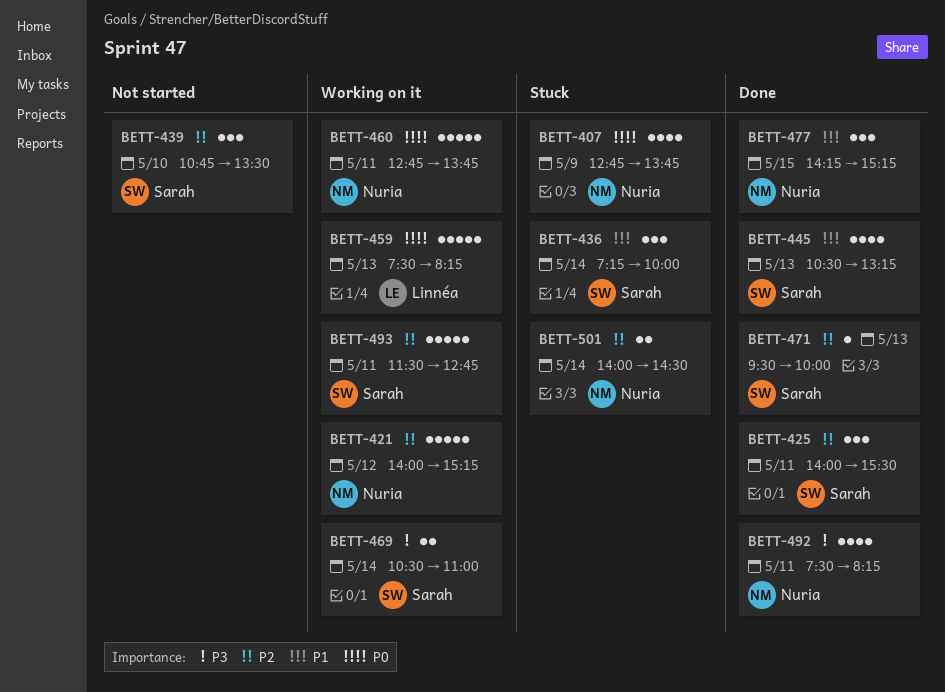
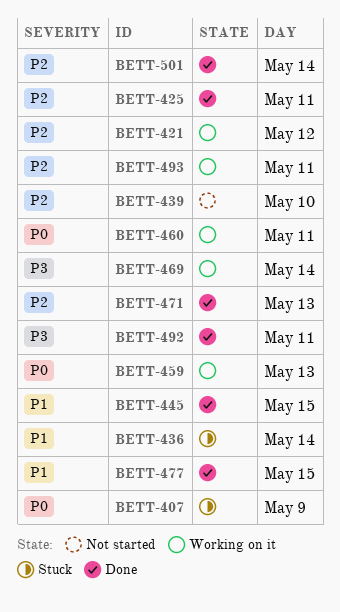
BETT-445, day: May 13 -> May 15
BETT-501, status: Stuck -> Done

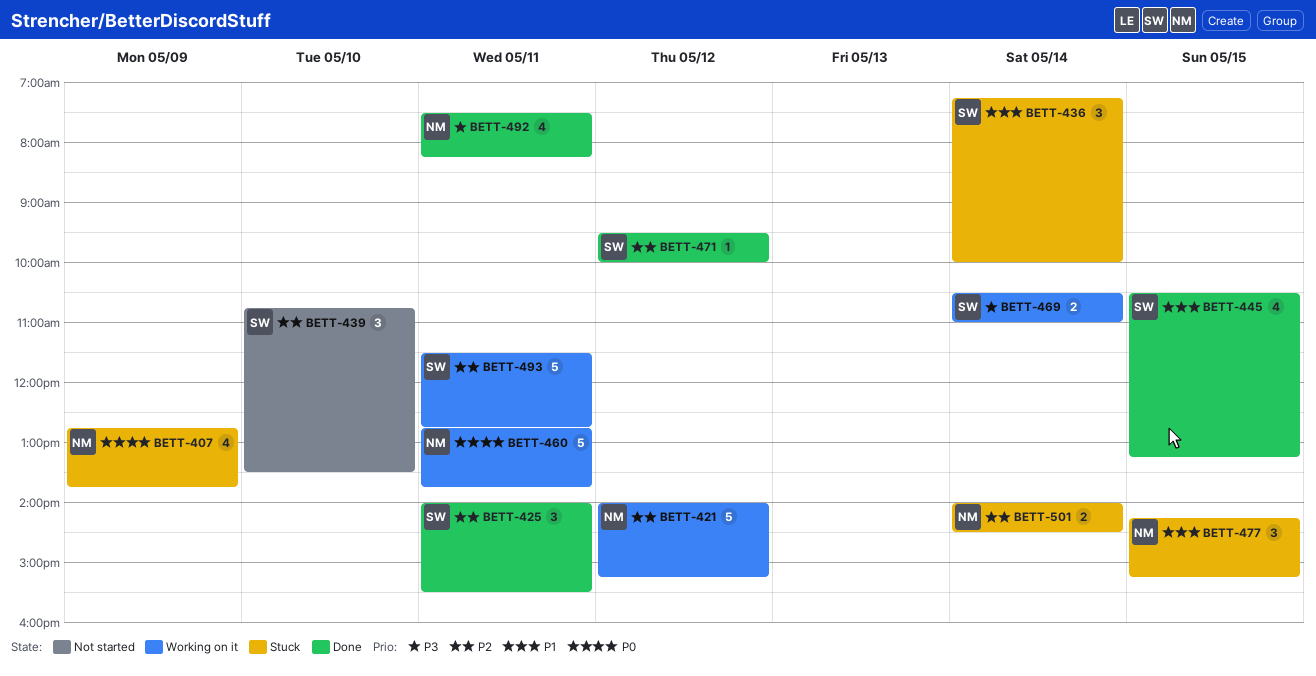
BETT-459: present -> none
BETT-471, day: May 13 -> May 12
BETT-477, status: Done -> Stuck
BETT-501, status: Done -> Stuck

